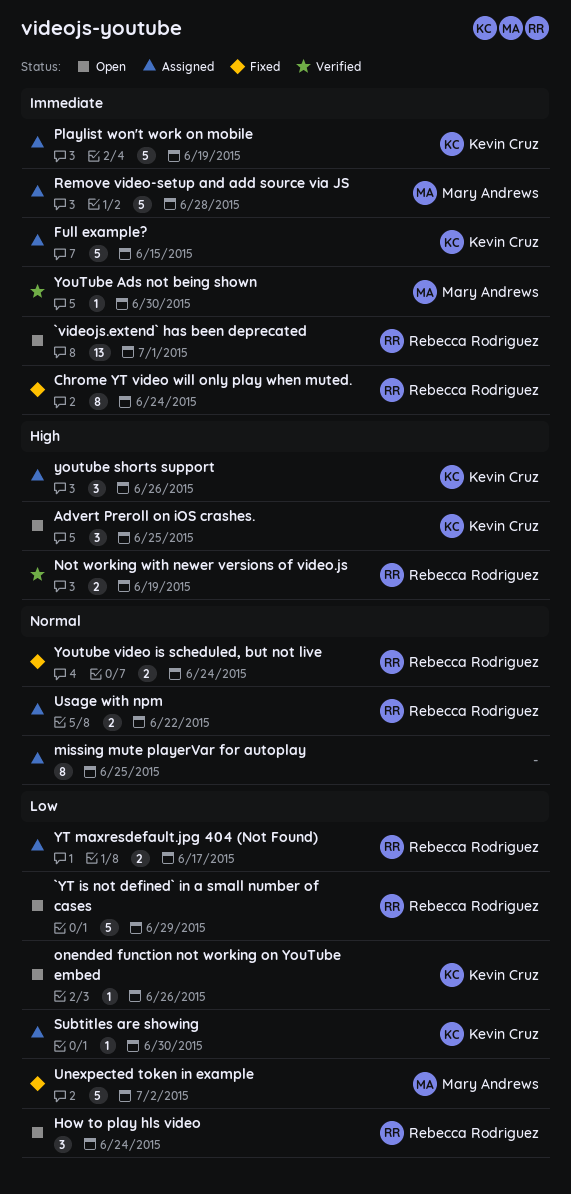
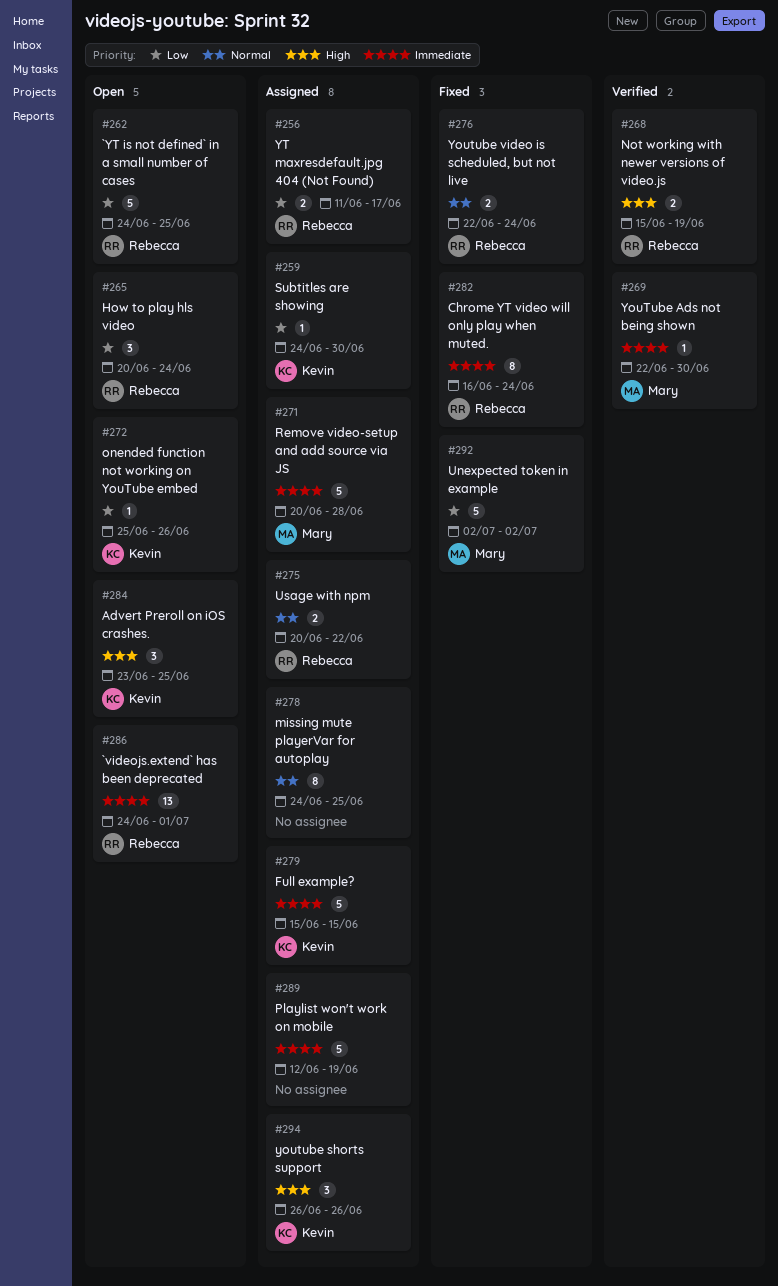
`YT is not defined` in a small number of cases, due: Jun 29 -> Jun 25
Playlist won't work on mobile, owner: Kevin Cruz -> none

